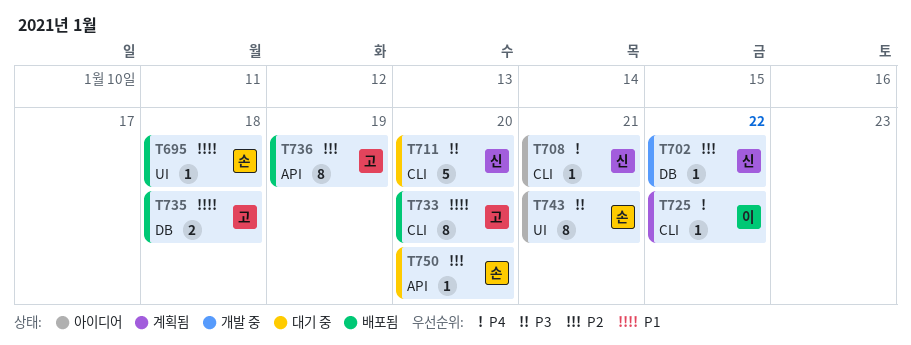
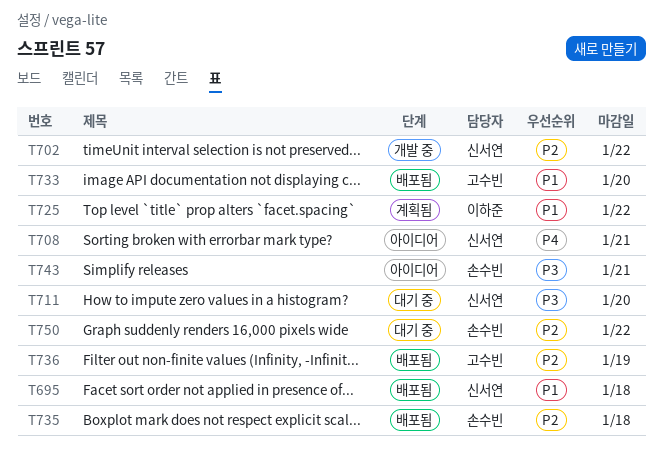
T695, owner: 손수빈 -> 신서연
T725, priority: P4 -> P1
T735, owner: 고수빈 -> 손수빈
T735, priority: P1 -> P2
T750, due: Jan 20 -> Jan 22

